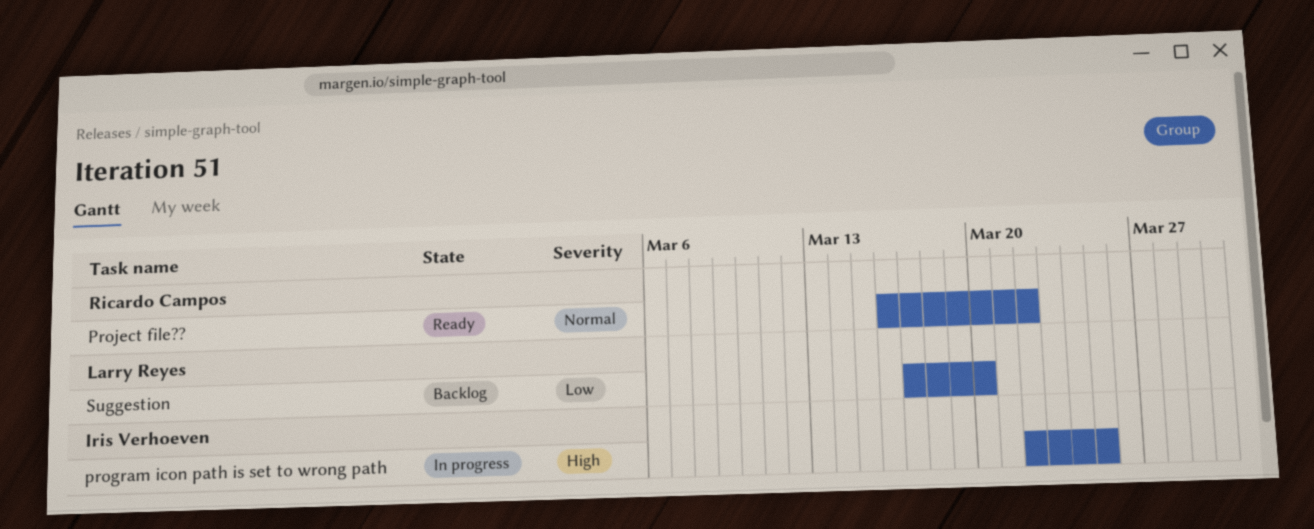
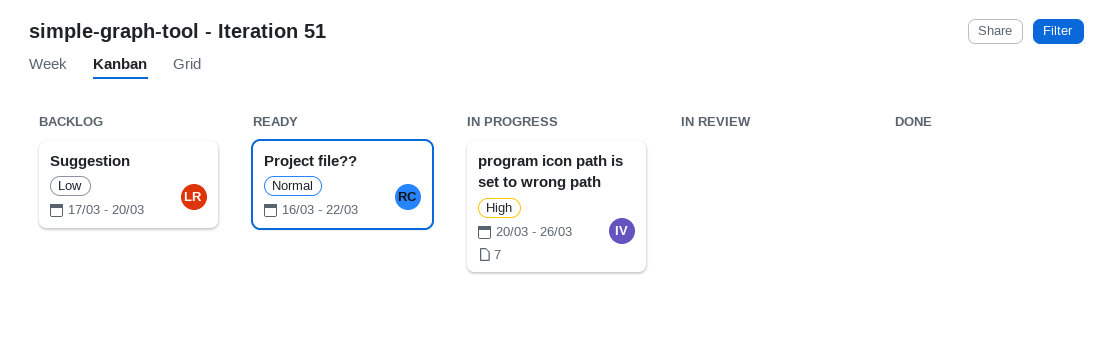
program icon path is set to wrong path, start: Mar 22 -> Mar 20
program icon path is set to wrong path, due: Mar 25 -> Mar 26

